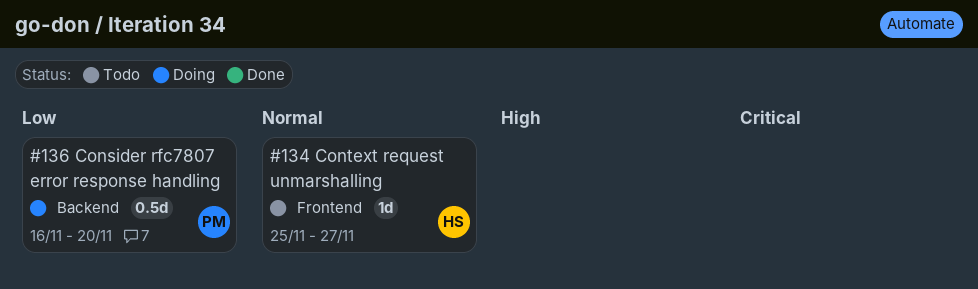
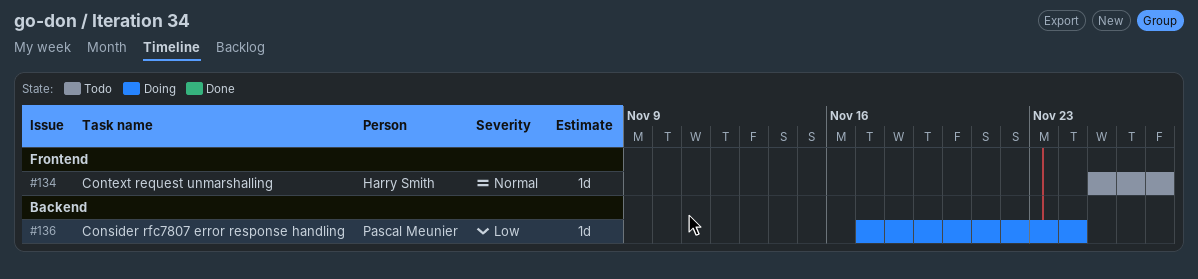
#136, estimate: 0.5d -> 1d
#136, start: Nov 16 -> Nov 17
#136, due: Nov 20 -> Nov 24

